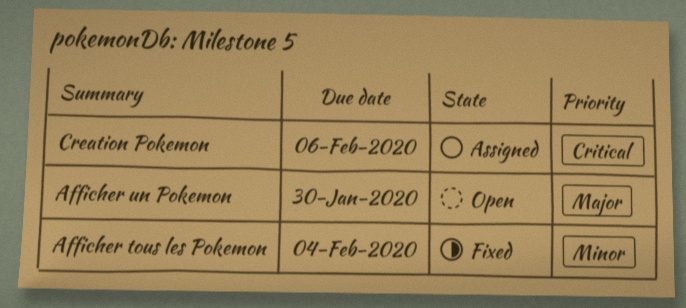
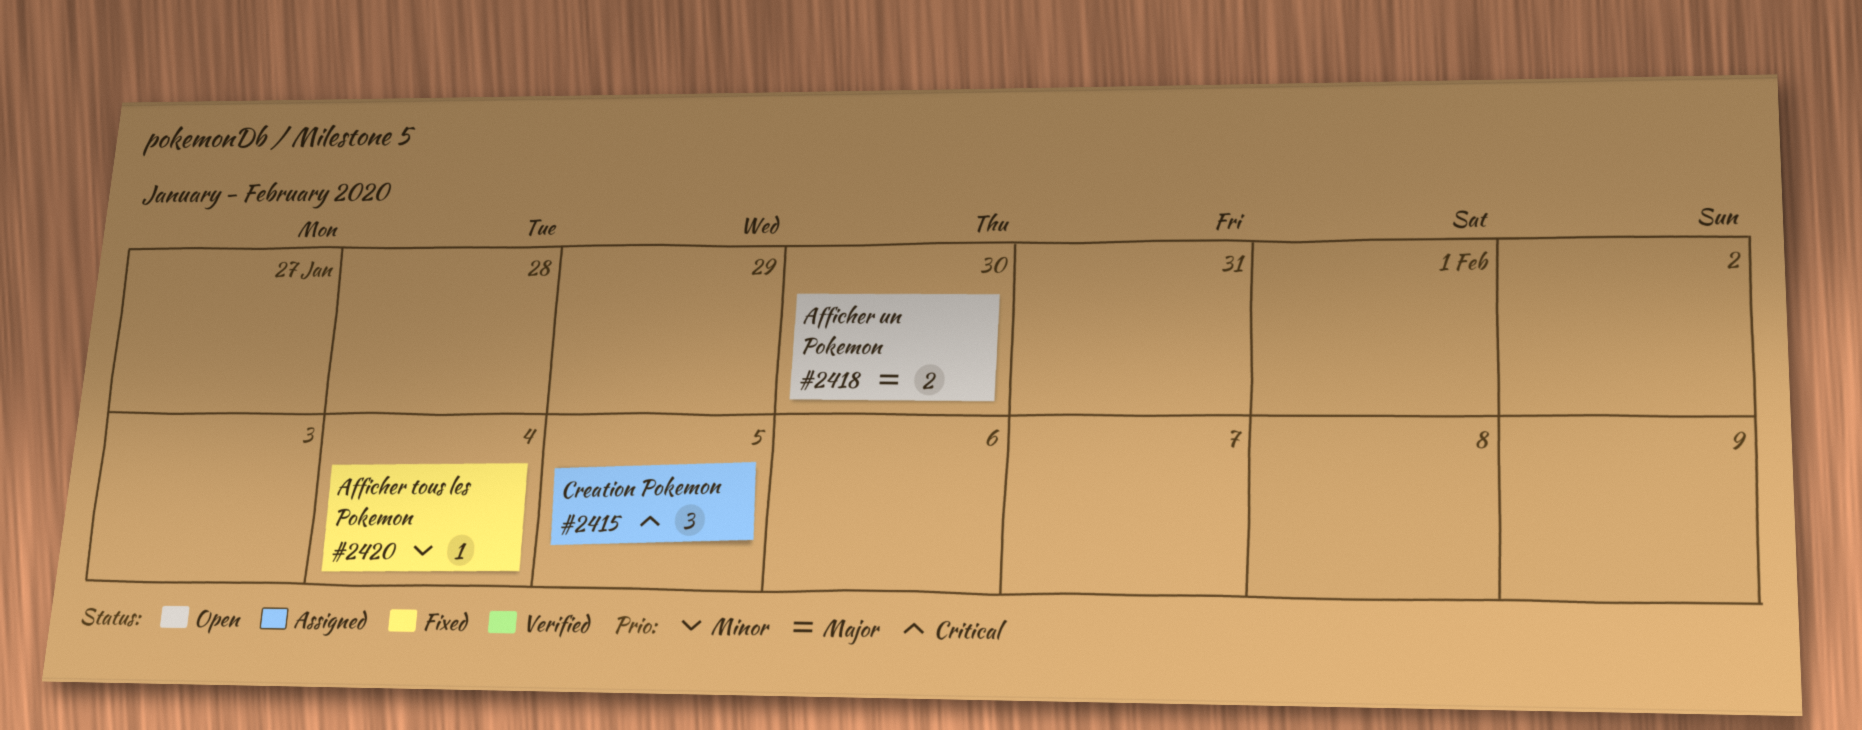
Creation Pokemon, due: Feb 6 -> Feb 5

